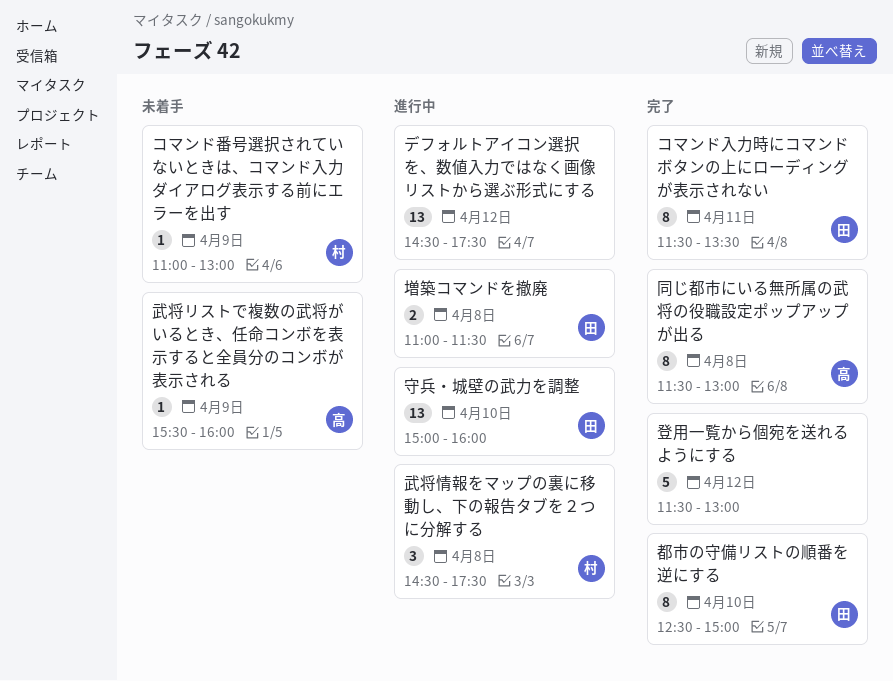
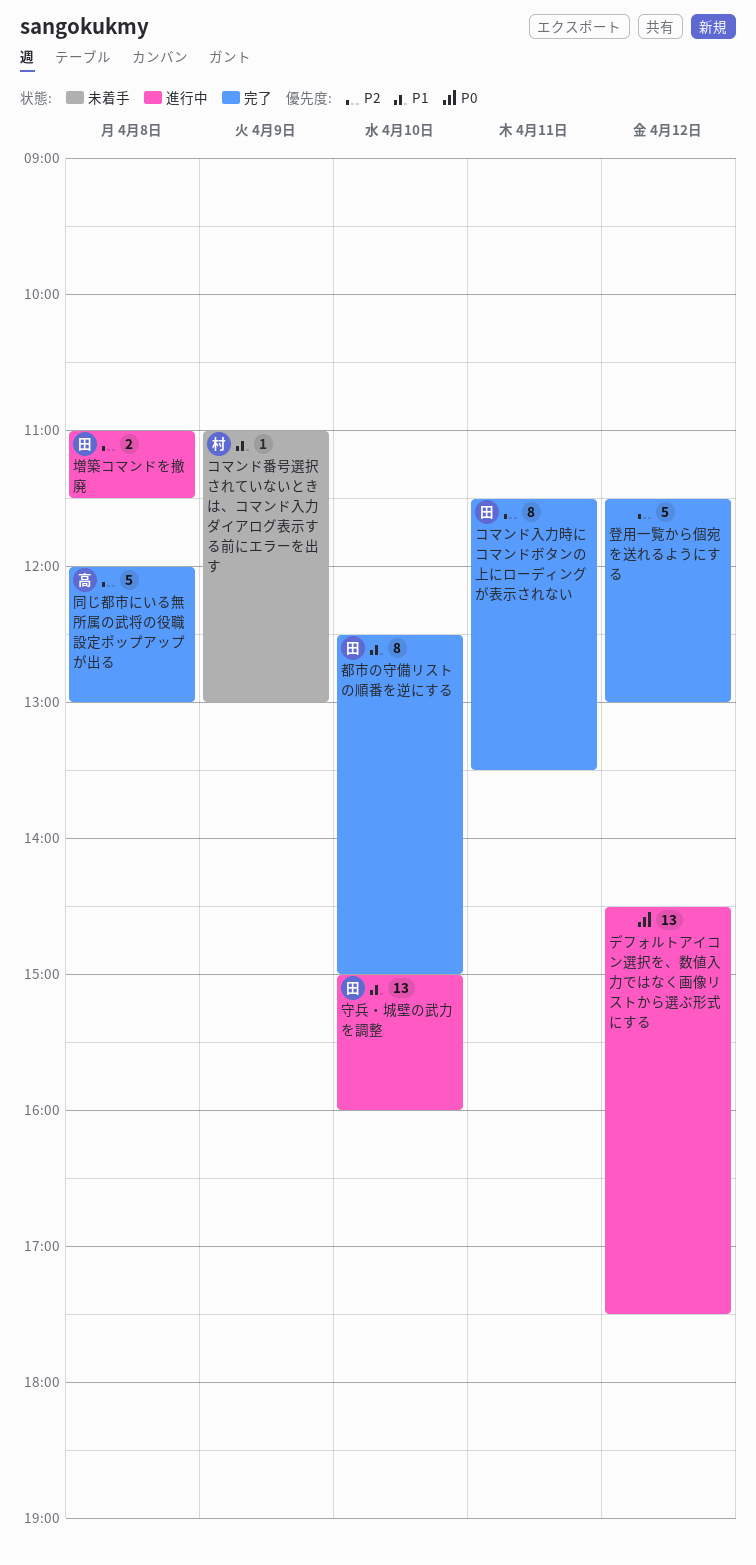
同じ都市にいる無所属の武将の役職設定ポップアップが出る, estimate: 8 -> 5
同じ都市にいる無所属の武将の役職設定ポップアップが出る, begins: 11:30 -> 12:00
武将リストで複数の武将がいるとき、任命コンボを表示すると全員分のコンボが表示される: present -> none
武将情報をマップの裏に移動し、下の報告タブを２つに分解する: present -> none

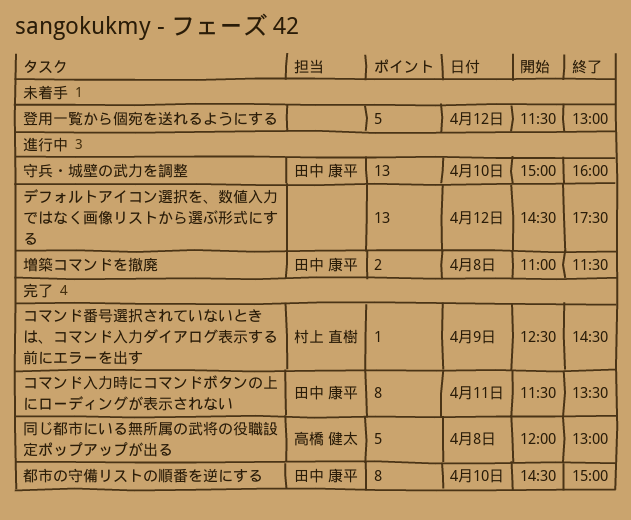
コマンド番号選択されていないときは、コマンド入力ダイアログ表示する前にエラーを出す, status: 未着手 -> 完了
コマンド番号選択されていないときは、コマンド入力ダイアログ表示する前にエラーを出す, begins: 11:00 -> 12:30
コマンド番号選択されていないときは、コマンド入力ダイアログ表示する前にエラーを出す, ends: 13:00 -> 14:30
登用一覧から個宛を送れるようにする, status: 完了 -> 未着手
都市の守備リストの順番を逆にする, begins: 12:30 -> 14:30

